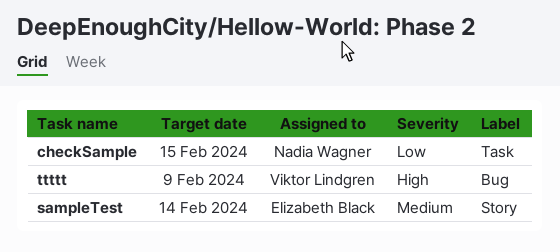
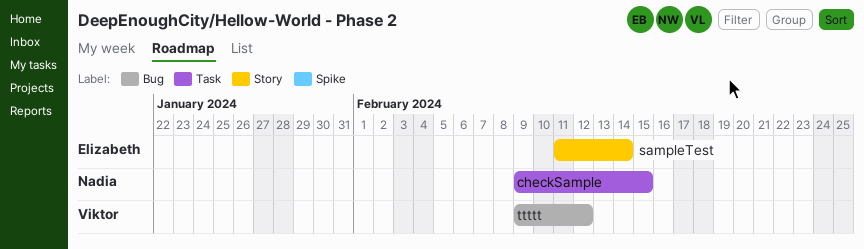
ttttt, due: Feb 9 -> Feb 12

